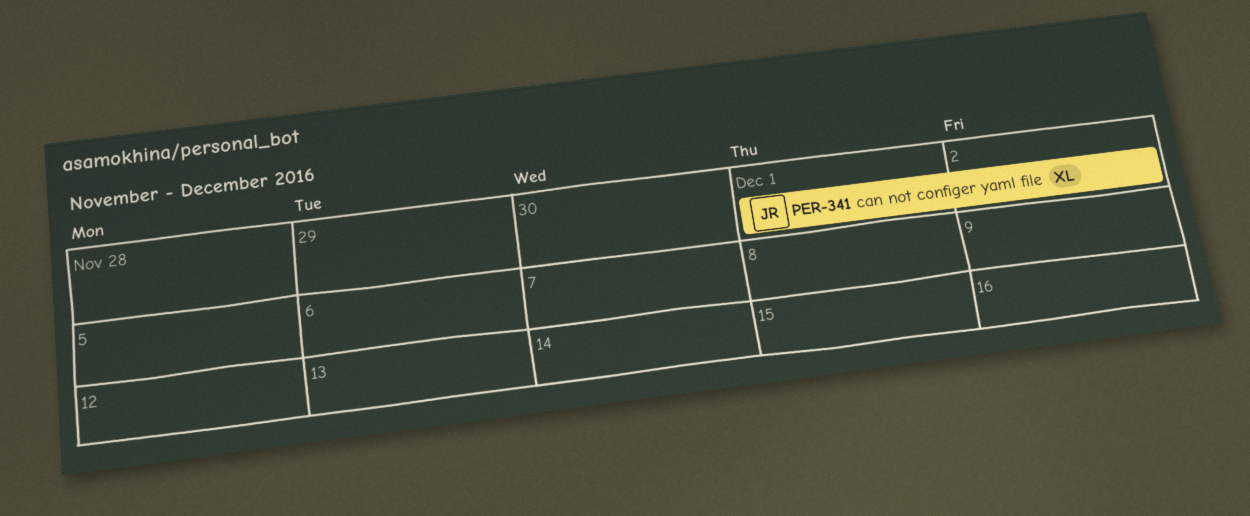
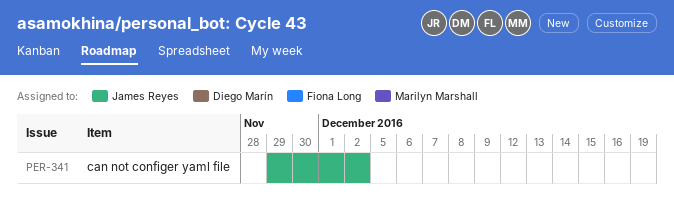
PER-341, start: Dec 1 -> Nov 29

